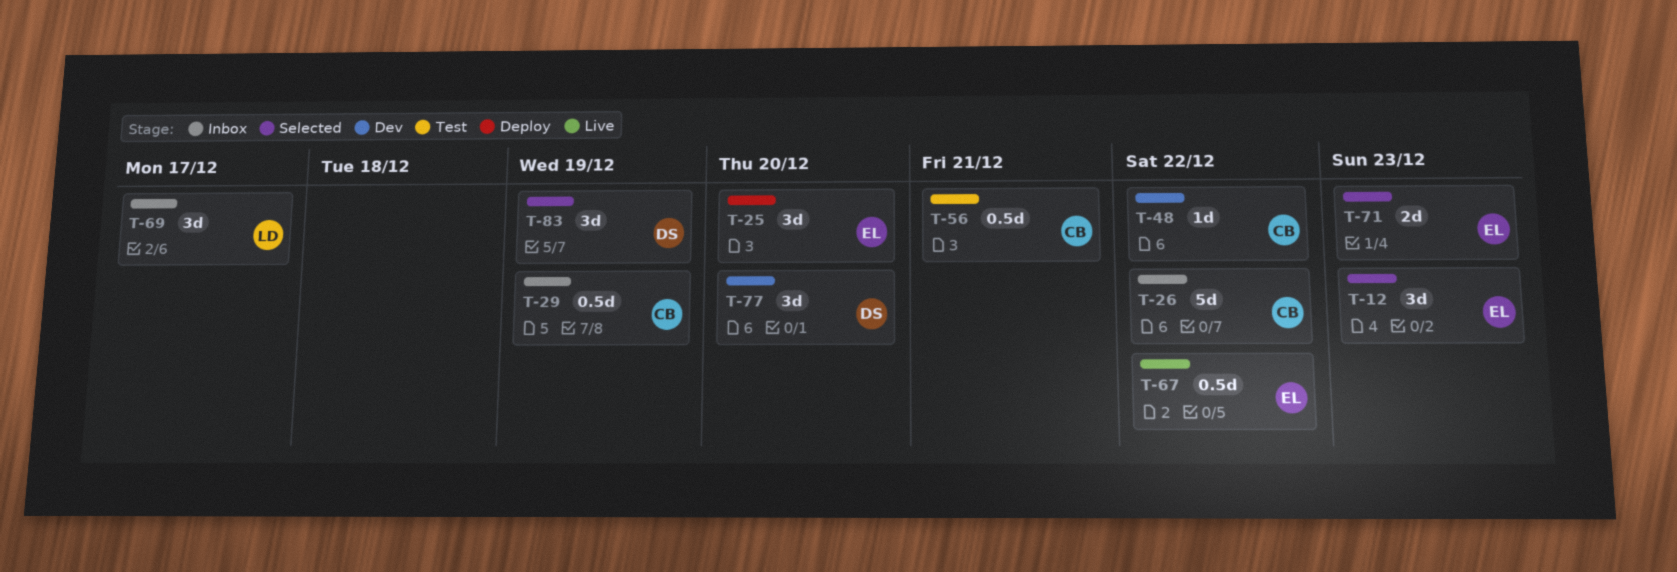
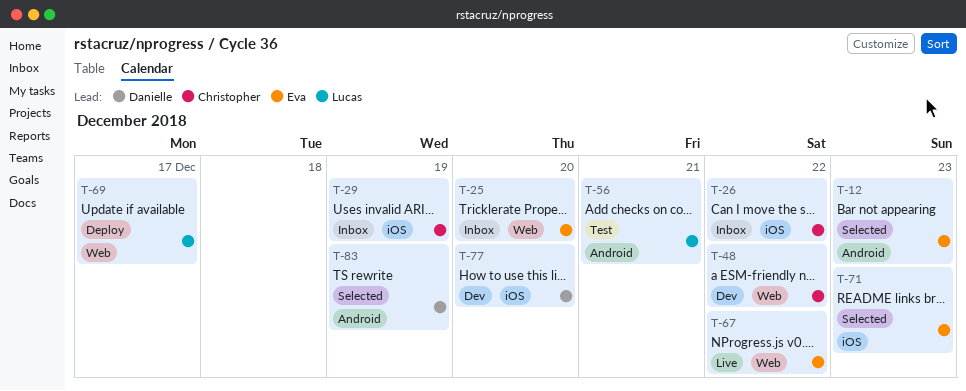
T-25, status: Deploy -> Inbox
T-56, owner: Christopher -> Lucas
T-69, status: Inbox -> Deploy

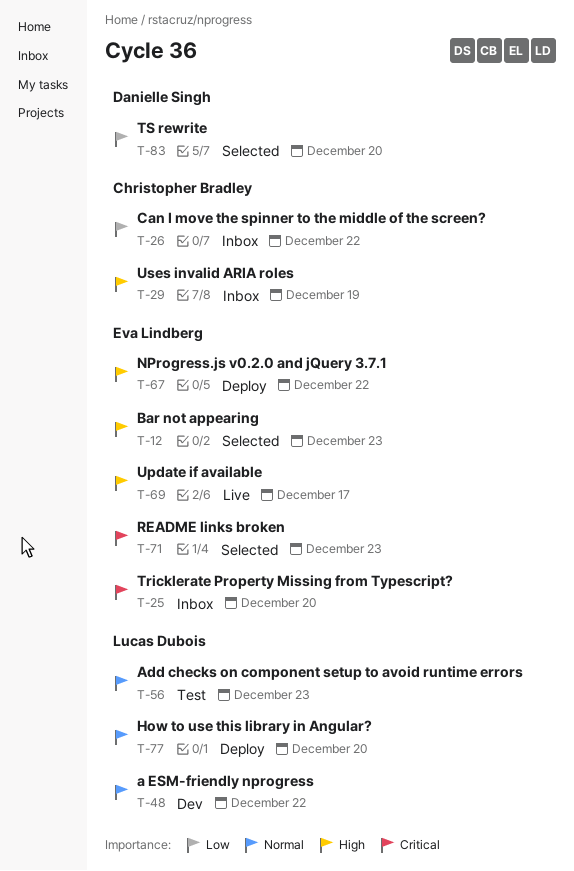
T-48, owner: Christopher Bradley -> Lucas Dubois
T-56, due: Dec 21 -> Dec 23
T-67, status: Live -> Deploy
T-69, status: Deploy -> Live
T-69, owner: Lucas Dubois -> Eva Lindberg
T-77, status: Dev -> Deploy
T-77, owner: Danielle Singh -> Lucas Dubois
T-83, due: Dec 19 -> Dec 20

